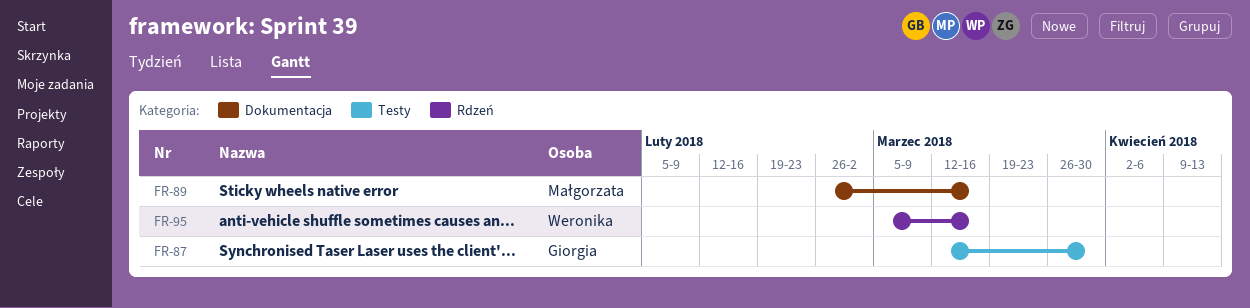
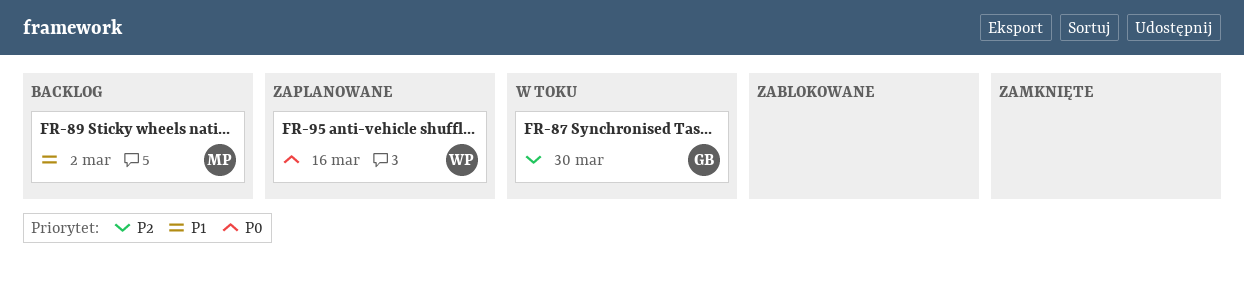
FR-89, due: Mar 16 -> Mar 2

